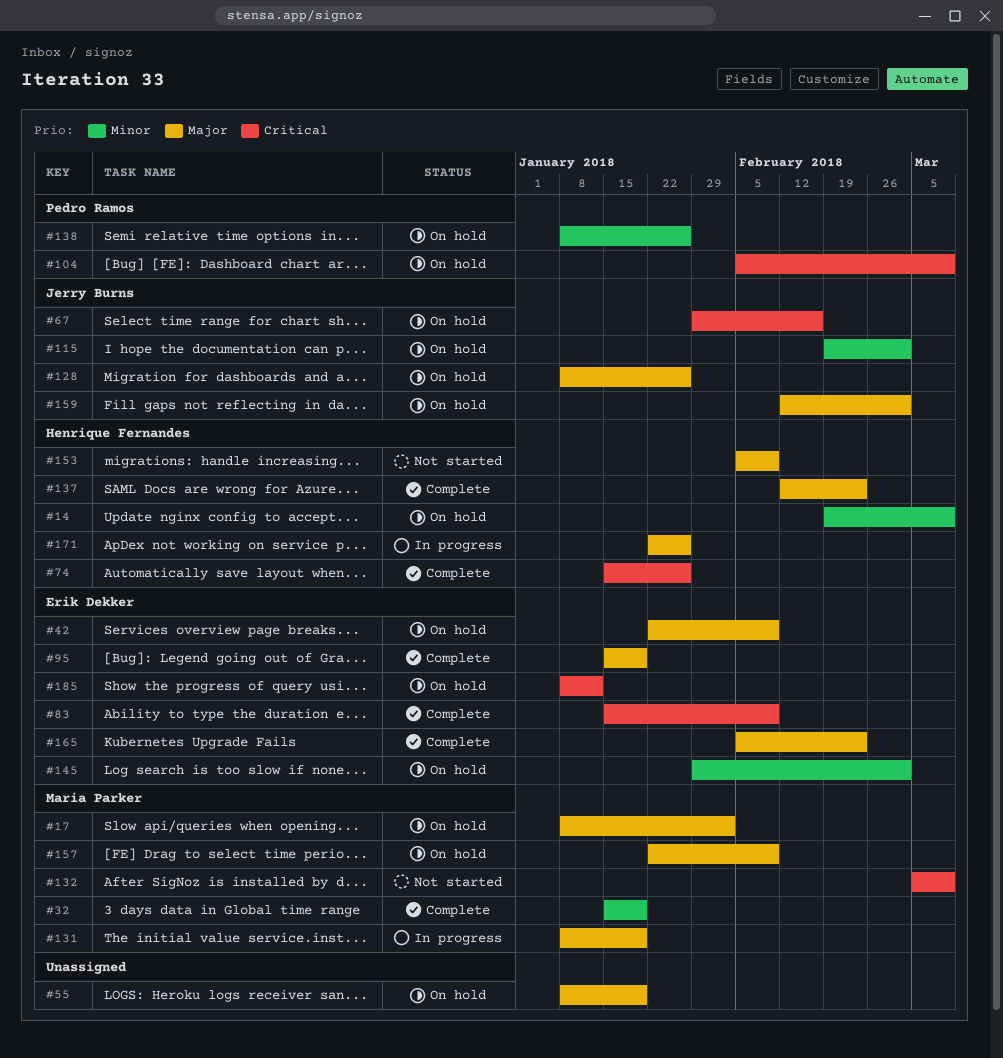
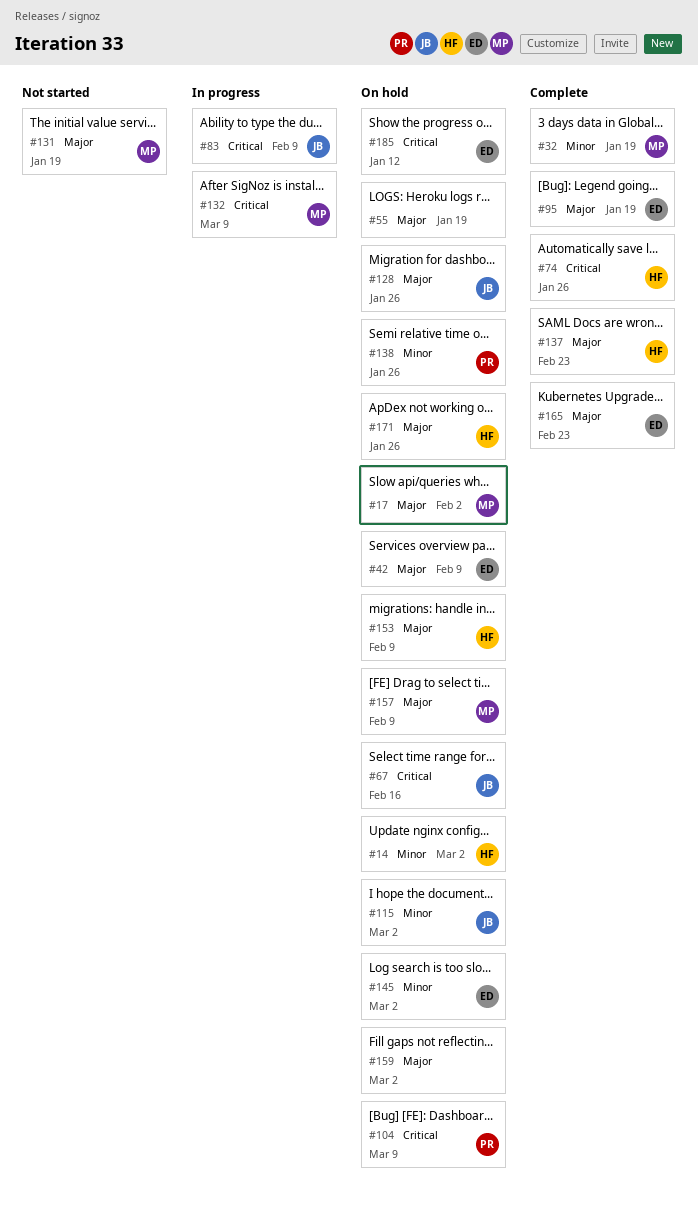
#14, due: Mar 9 -> Mar 2
#83, status: Complete -> In progress
#83, owner: Erik Dekker -> Jerry Burns
#131, status: In progress -> Not started
#132, status: Not started -> In progress
#153, status: Not started -> On hold
#159, owner: Jerry Burns -> none
#171, status: In progress -> On hold

